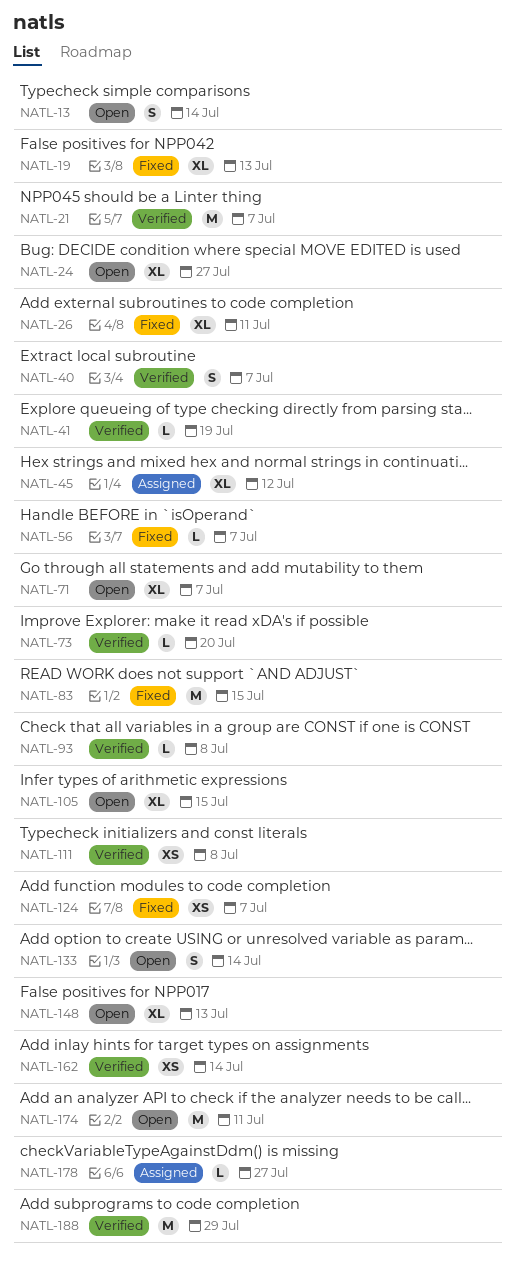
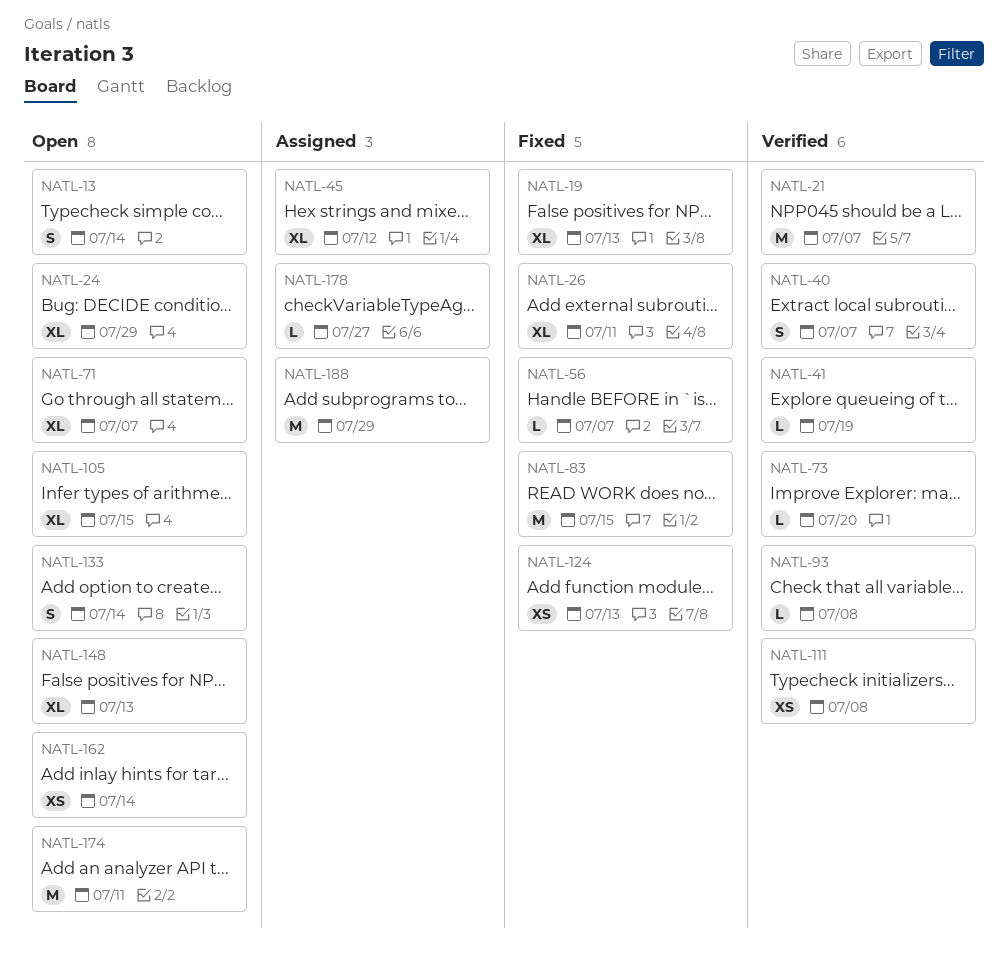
NATL-24, due: Jul 27 -> Jul 29
NATL-124, due: Jul 7 -> Jul 13
NATL-162, status: Verified -> Open
NATL-188, status: Verified -> Assigned

